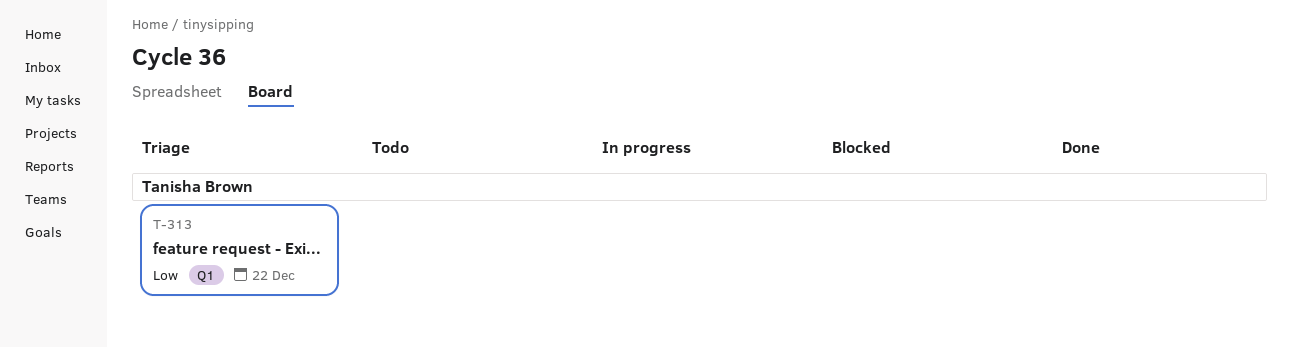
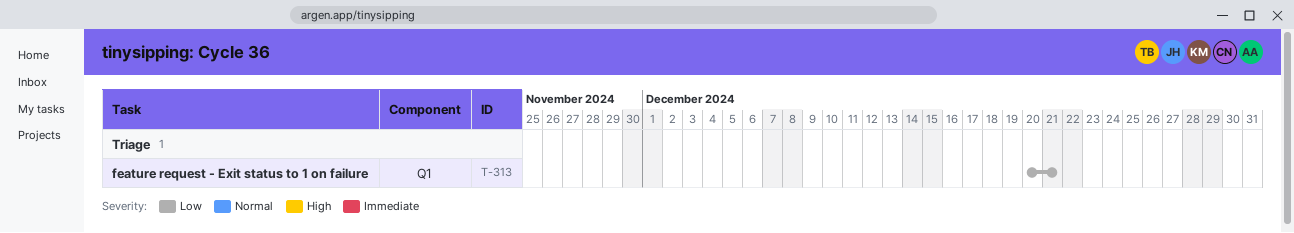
T-313, due: Dec 22 -> Dec 21

